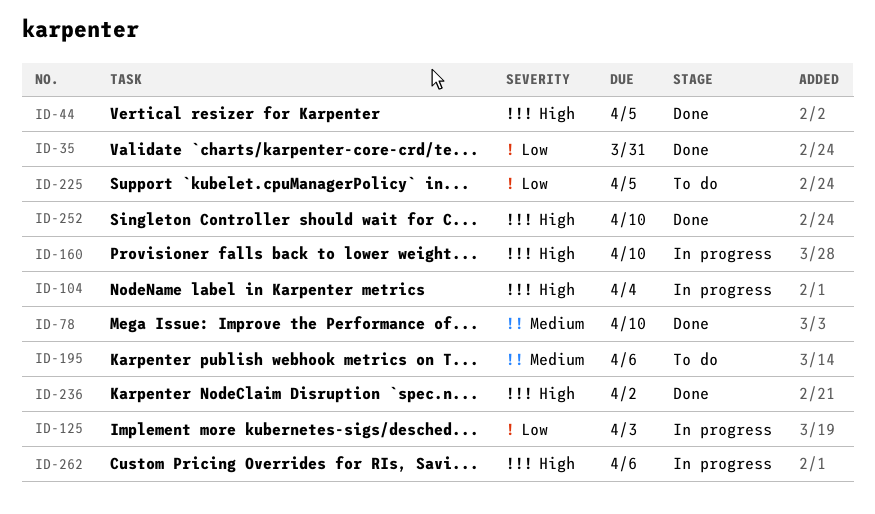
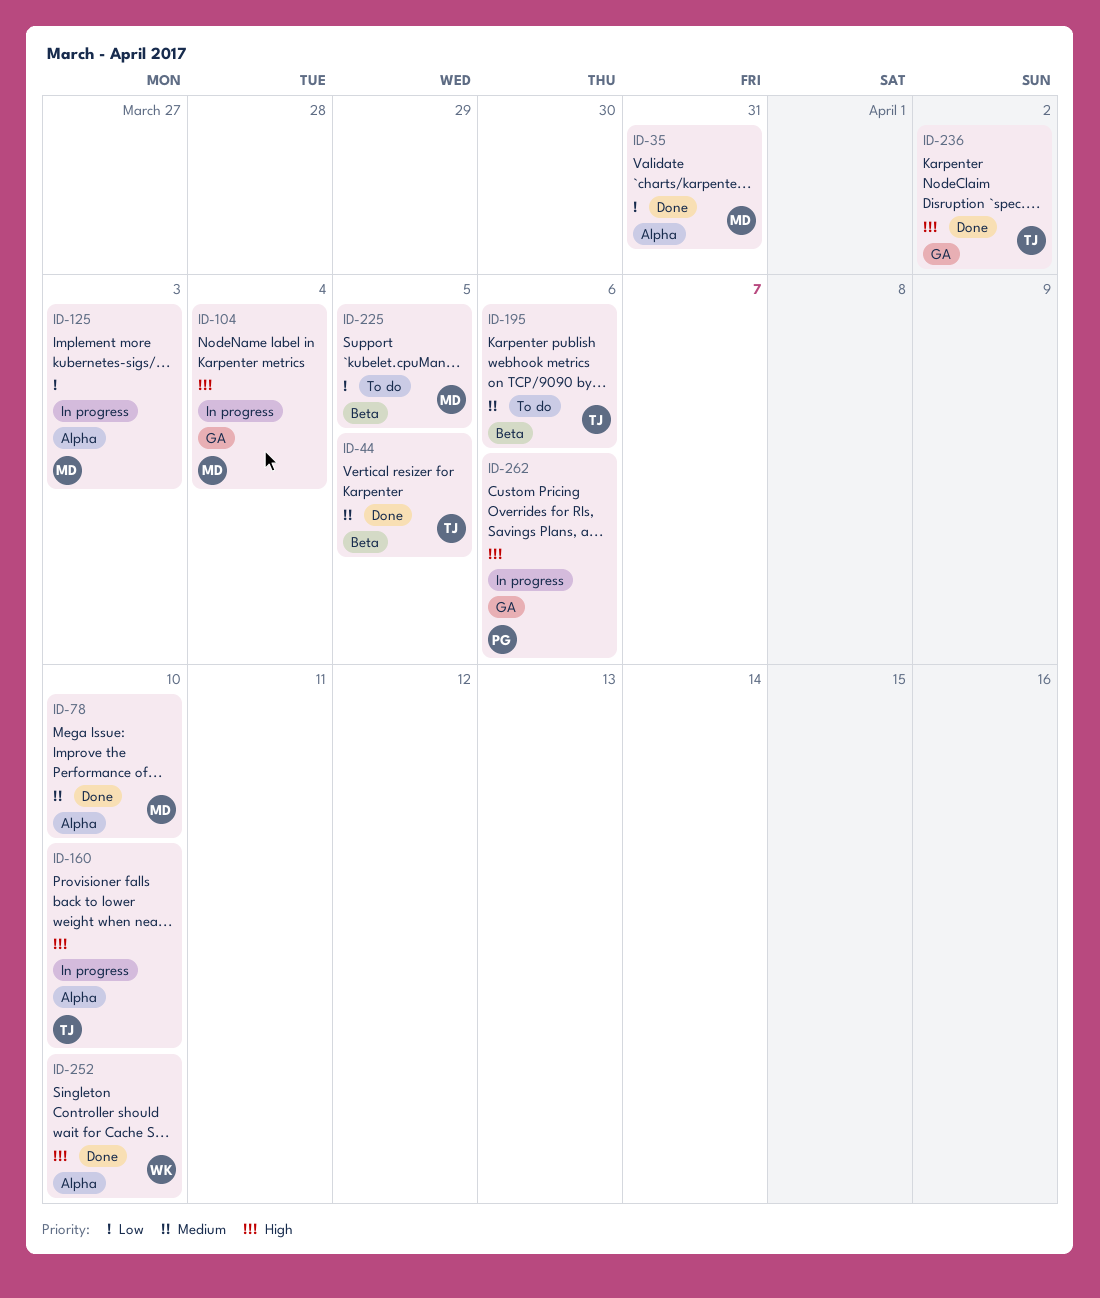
ID-44, priority: High -> Medium

